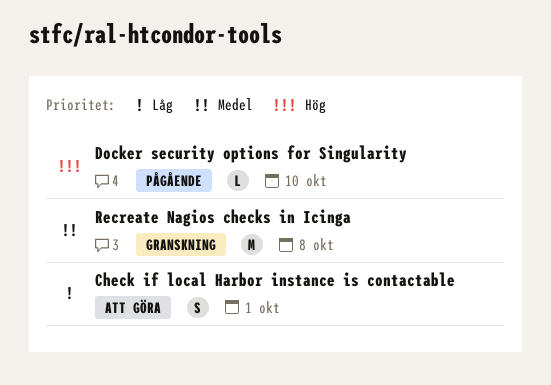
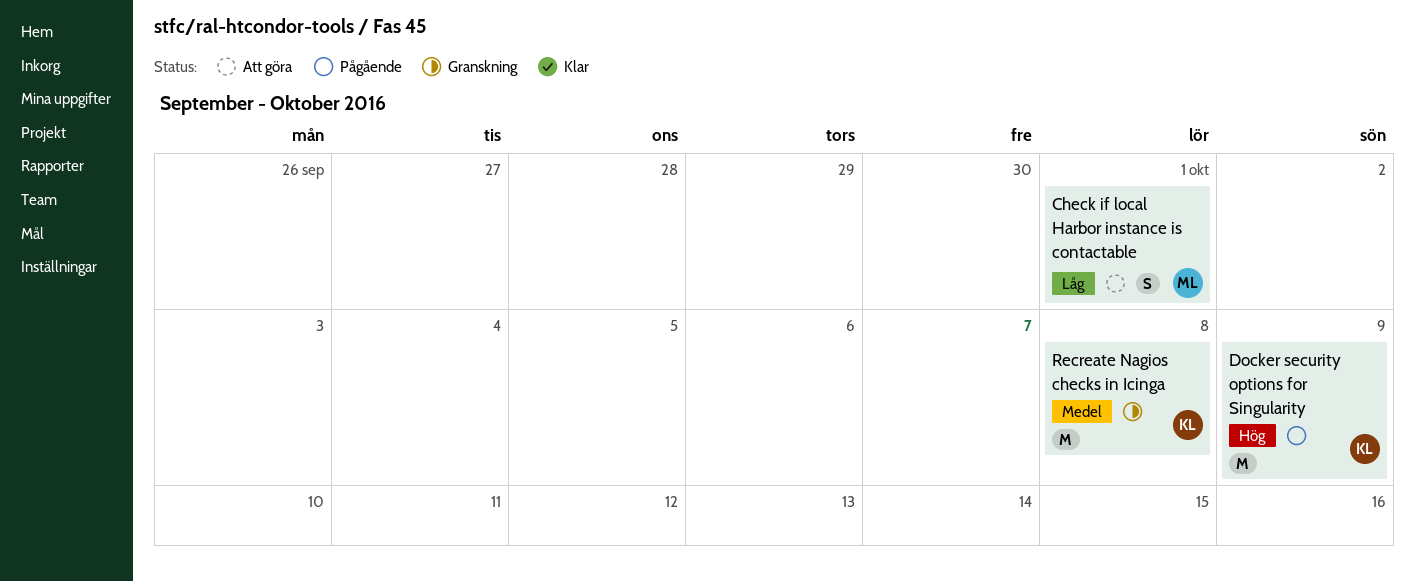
Docker security options for Singularity, estimate: L -> M
Docker security options for Singularity, due: Oct 10 -> Oct 9

